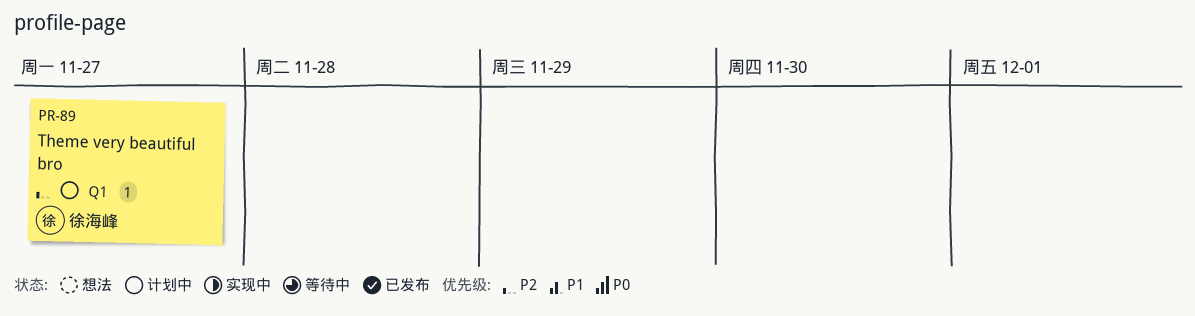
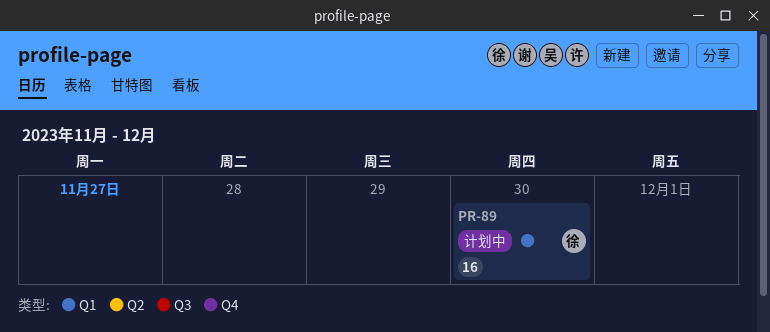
PR-89, estimate: 1 -> 16
PR-89, due: Nov 27 -> Nov 30

